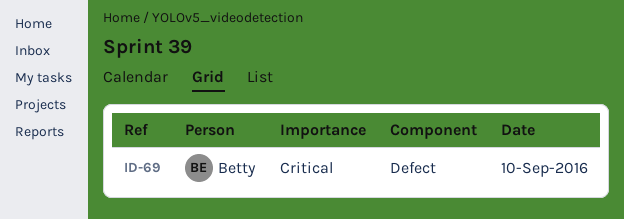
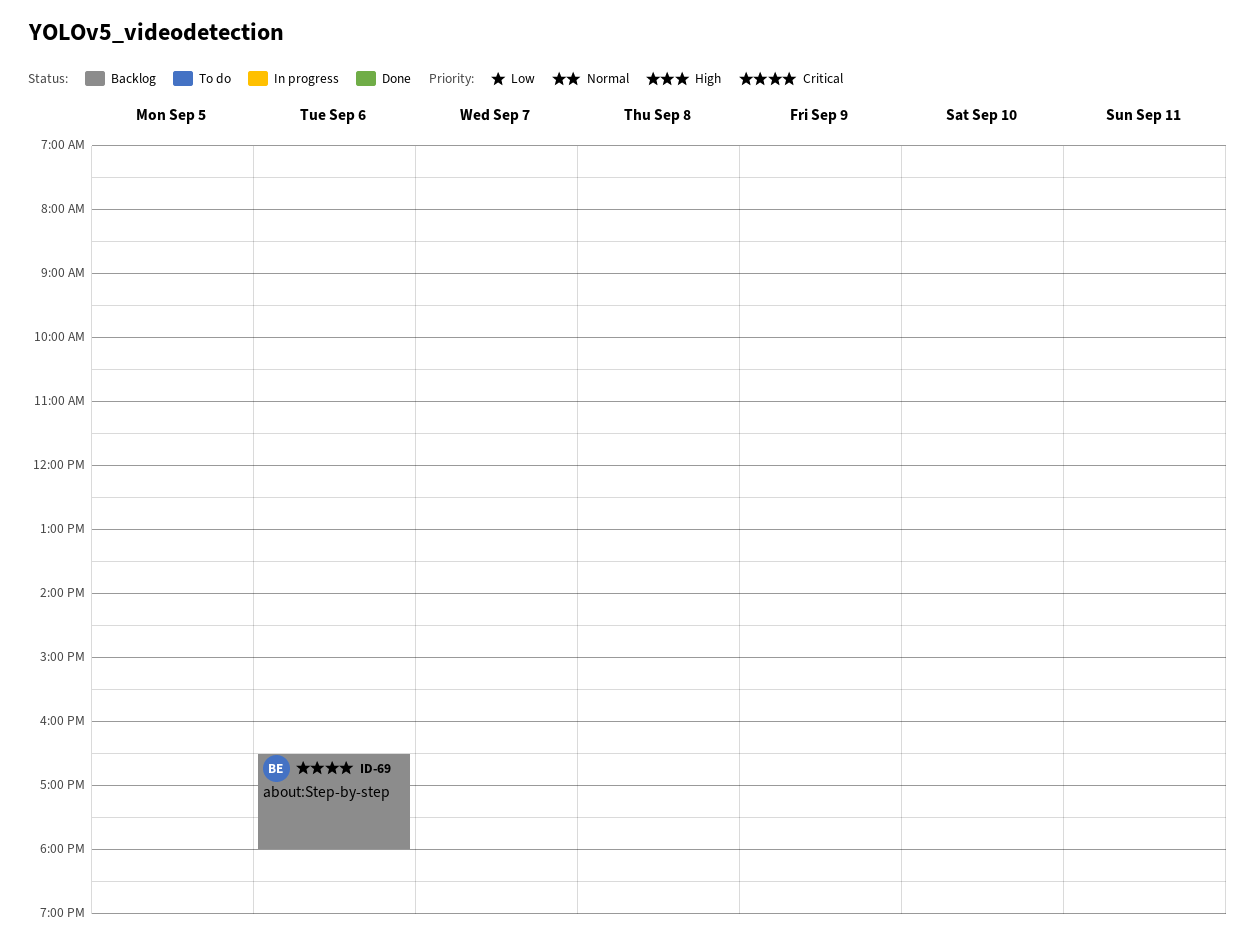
ID-69, day: Sep 10 -> Sep 6

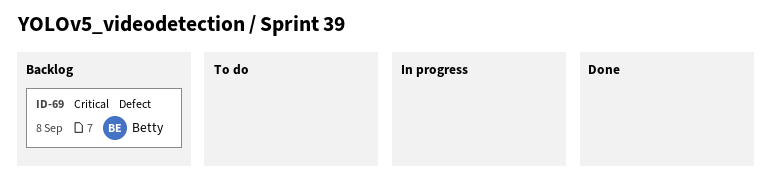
ID-69, day: Sep 6 -> Sep 8

